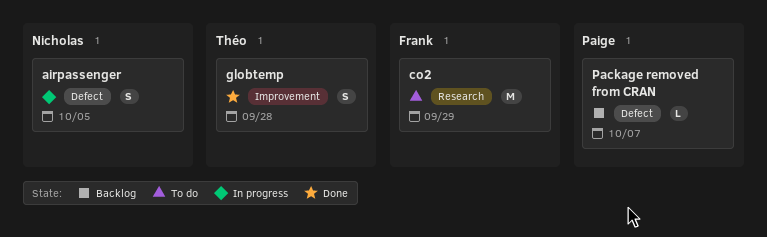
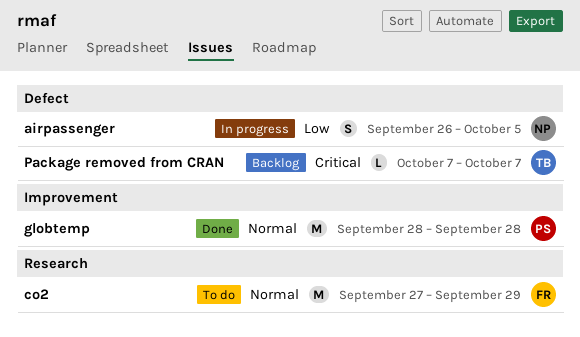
globtemp, owner: Théo -> Paige
globtemp, estimate: S -> M
Package removed from CRAN, owner: Paige -> Théo

